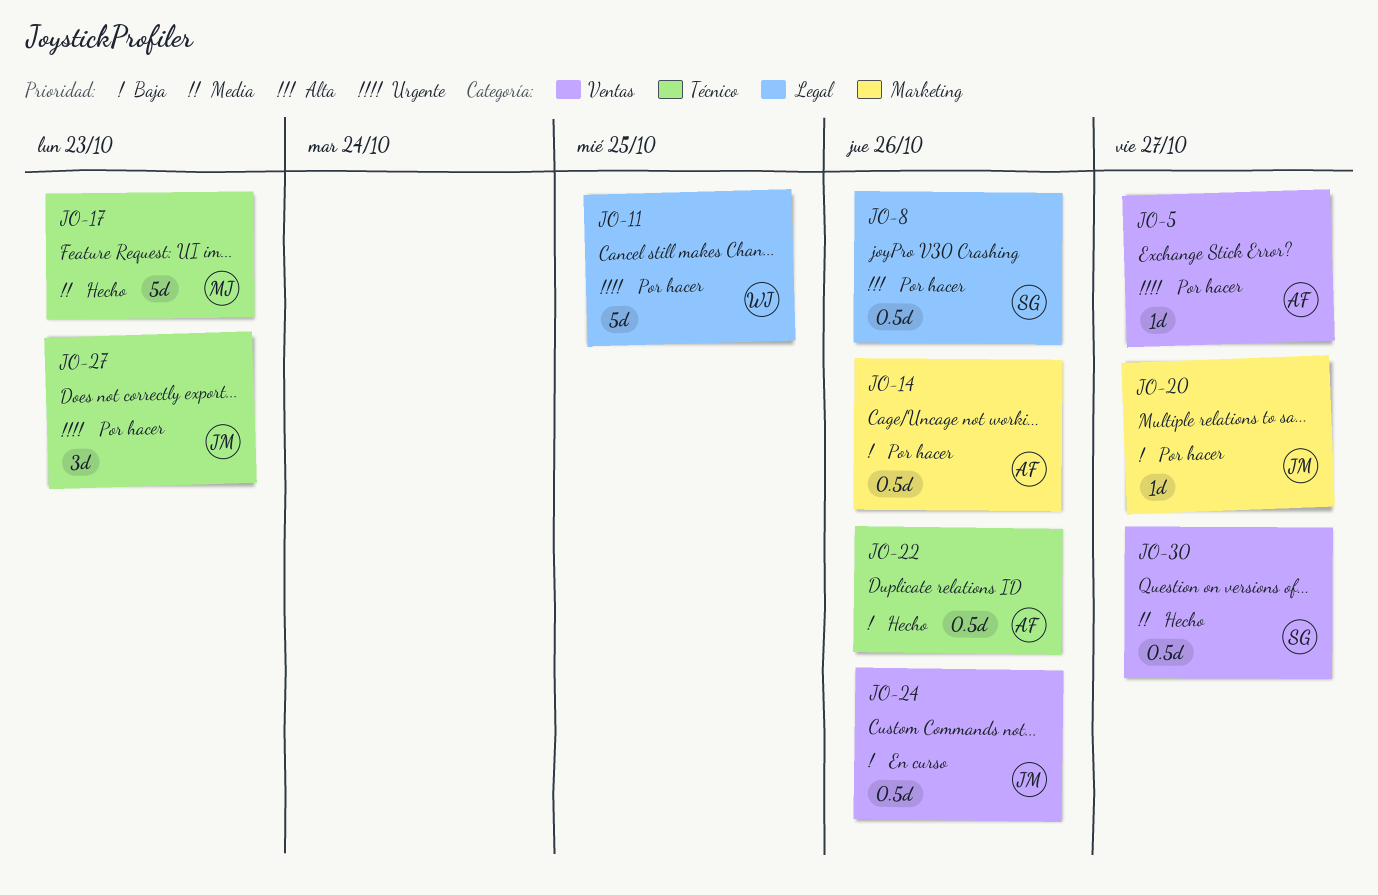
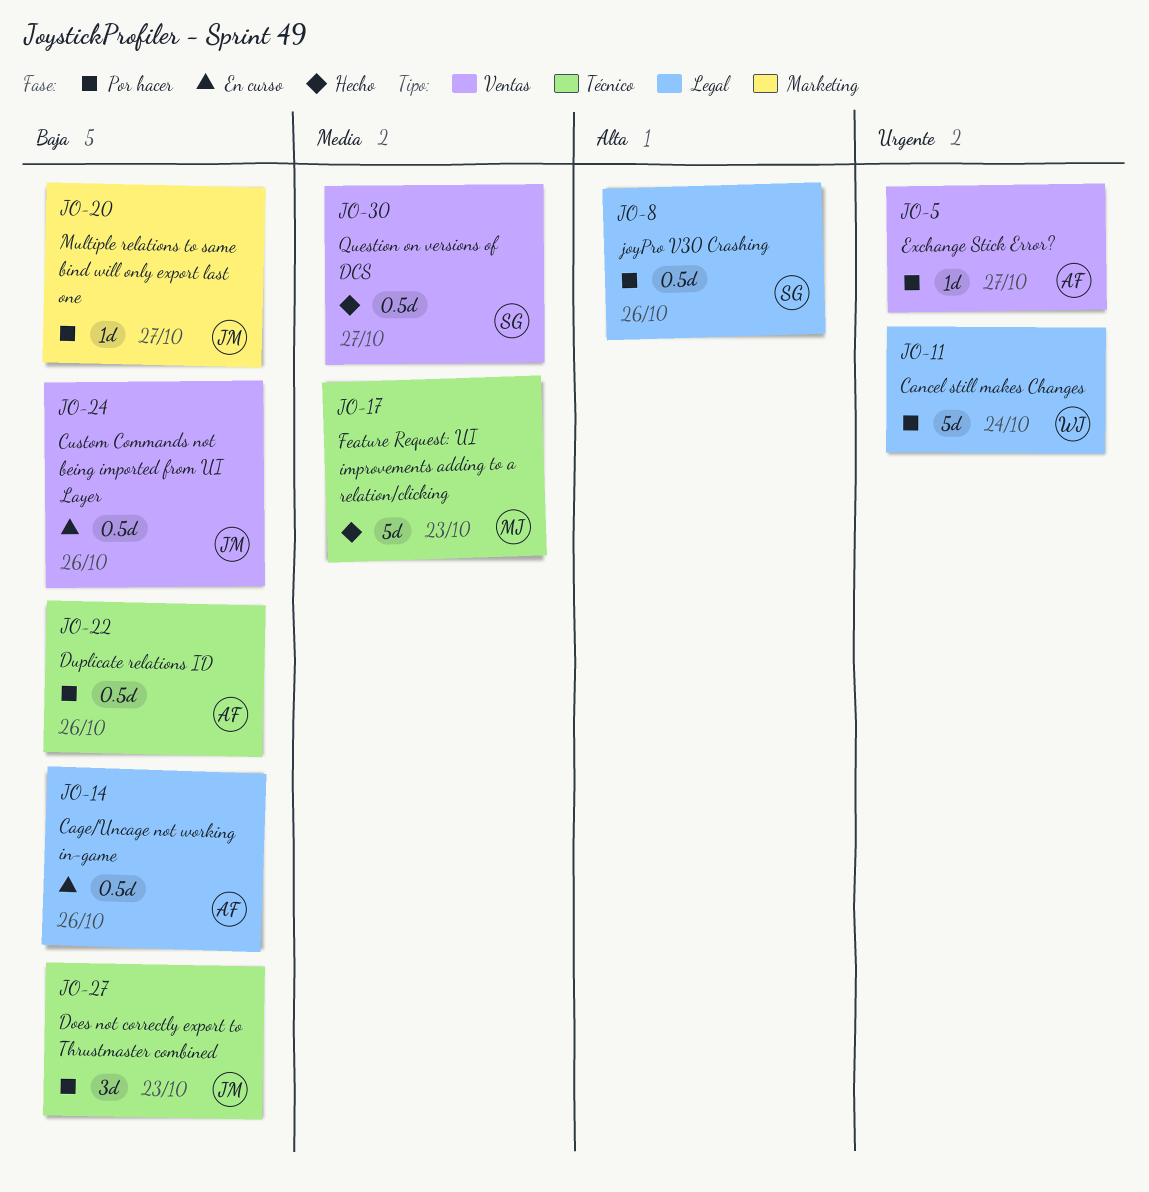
JO-11, due: Oct 25 -> Oct 24
JO-14, status: Por hacer -> En curso
JO-14, label: Marketing -> Legal
JO-22, status: Hecho -> Por hacer
JO-27, priority: Urgente -> Baja

